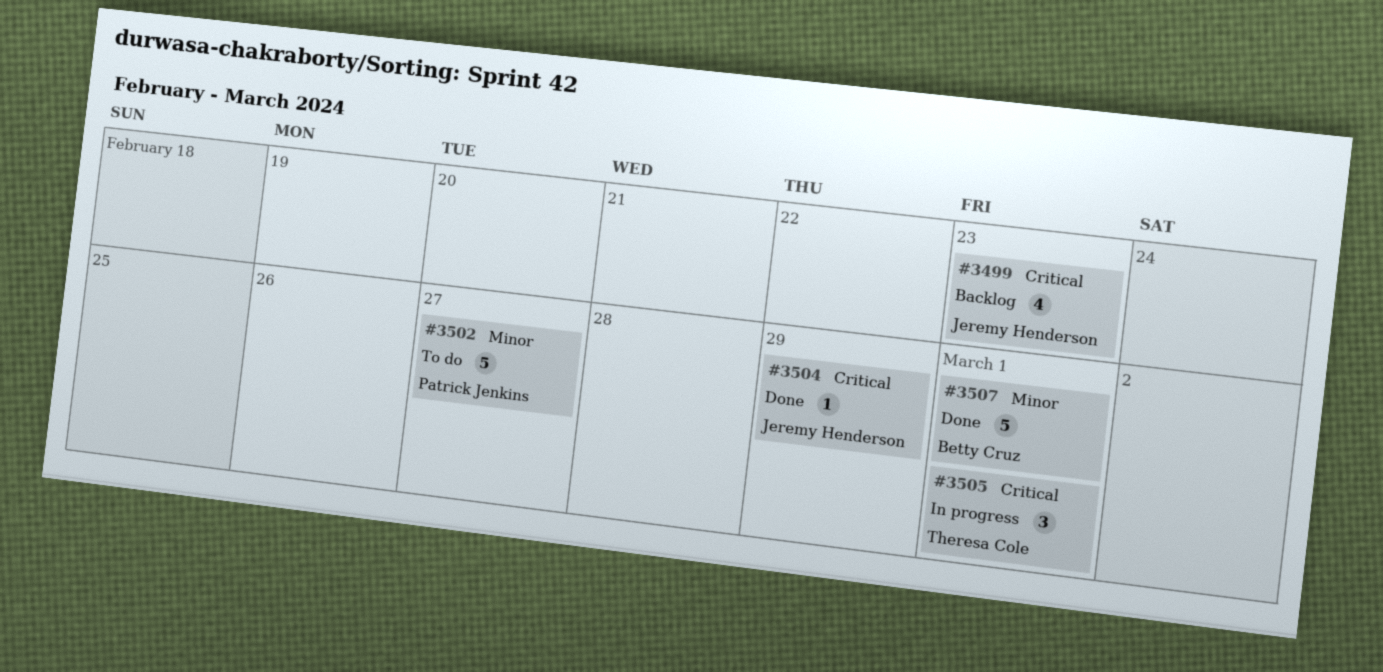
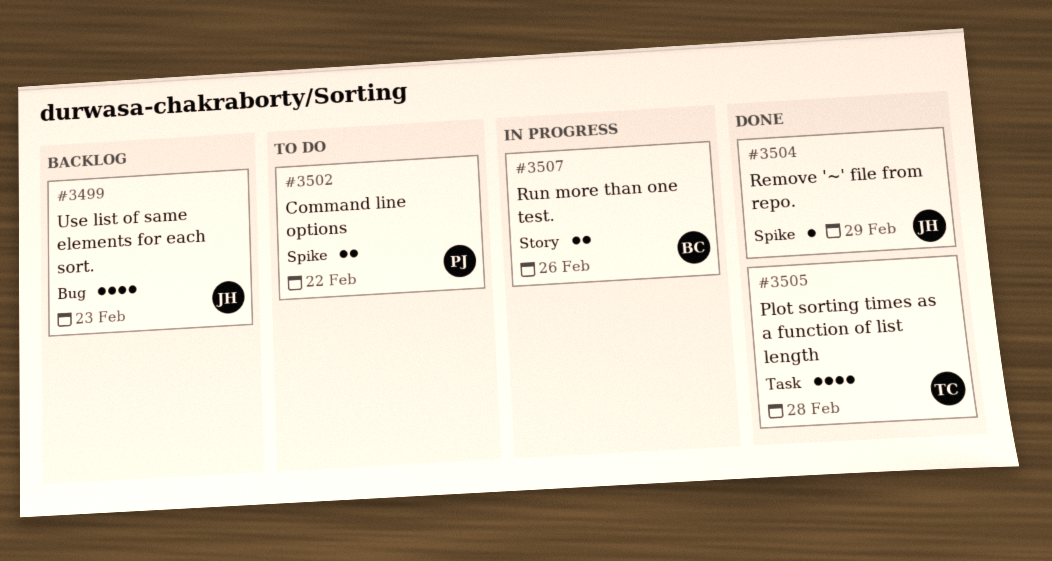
#3502, estimate: 5 -> 2
#3502, due: Feb 27 -> Feb 22
#3505, status: In progress -> Done
#3505, estimate: 3 -> 4
#3505, due: Mar 1 -> Feb 28
#3507, status: Done -> In progress
#3507, estimate: 5 -> 2
#3507, due: Mar 1 -> Feb 26

